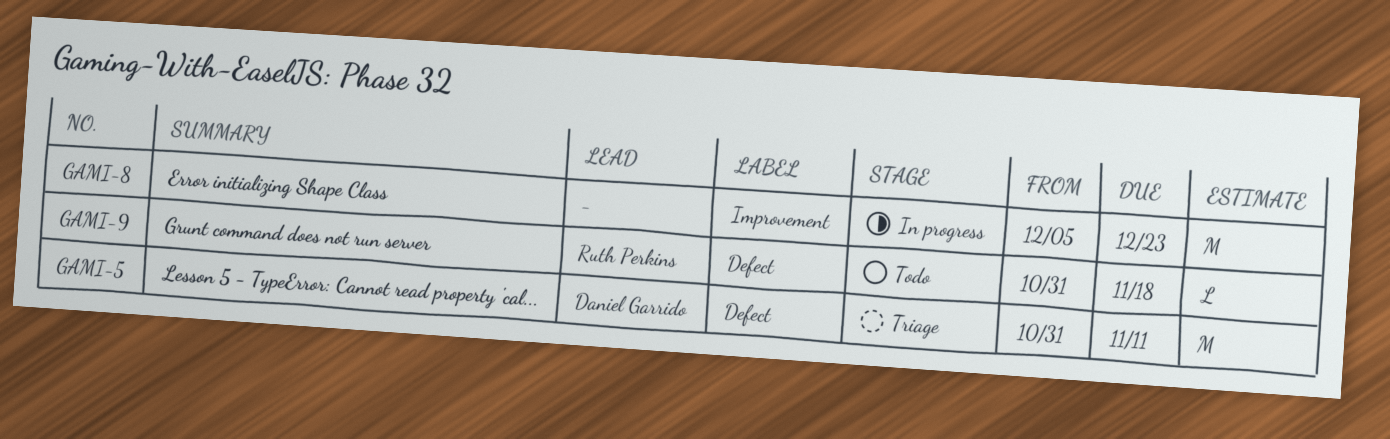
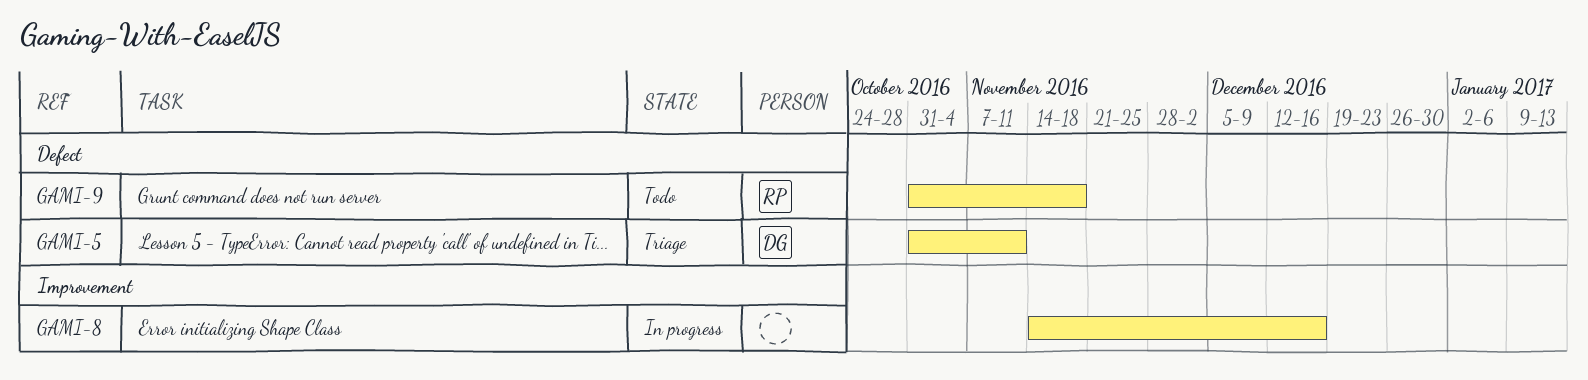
GAMI-8, start: Dec 5 -> Nov 14
GAMI-8, due: Dec 23 -> Dec 16

